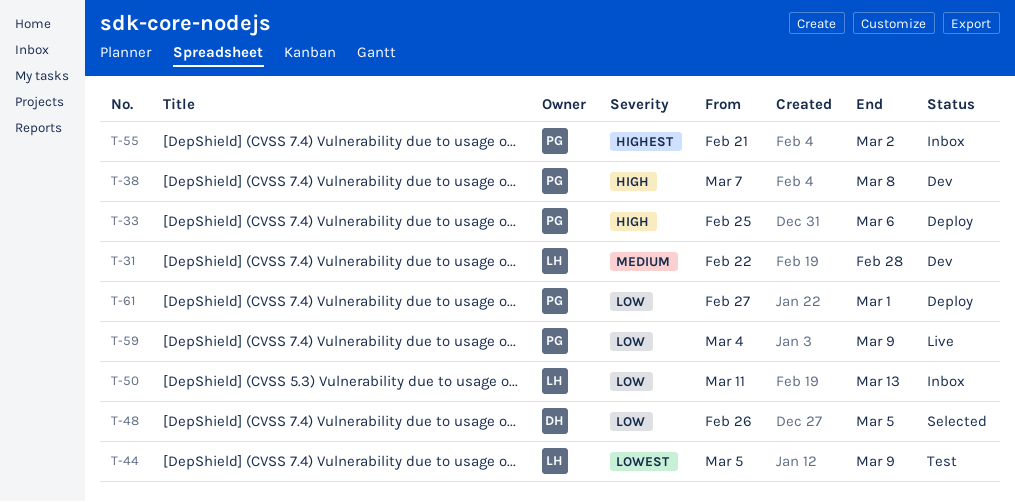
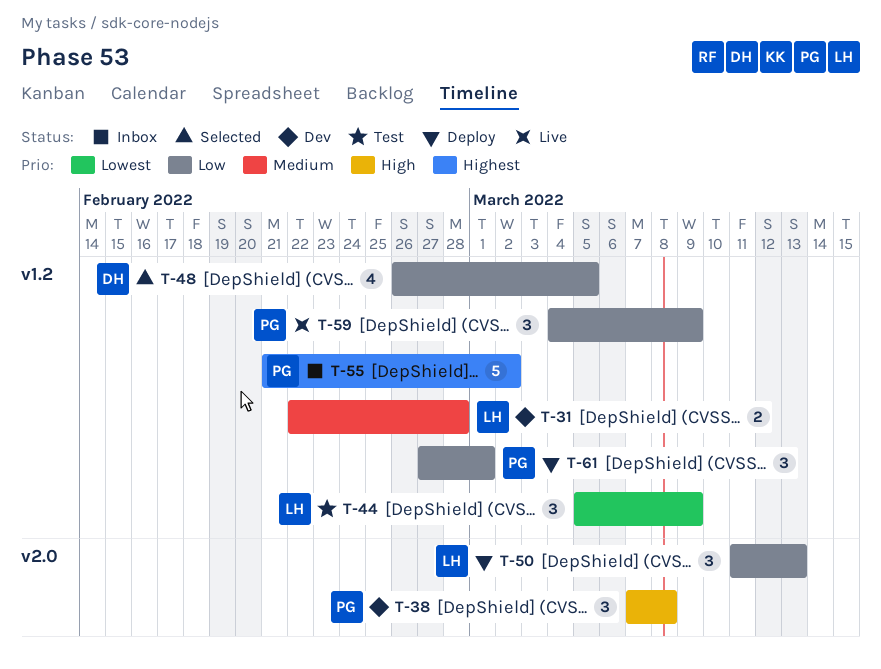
T-33: present -> none
T-50, status: Inbox -> Deploy

